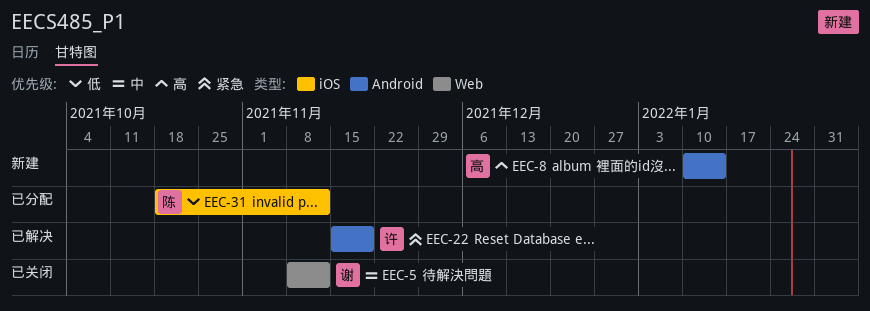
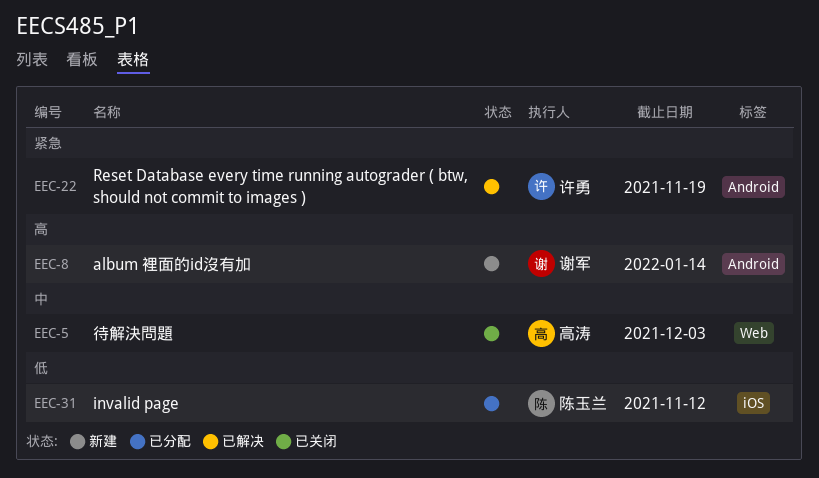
EEC-5, owner: 谢军 -> 高涛
EEC-5, due: Nov 12 -> Dec 3
EEC-8, owner: 高涛 -> 谢军

